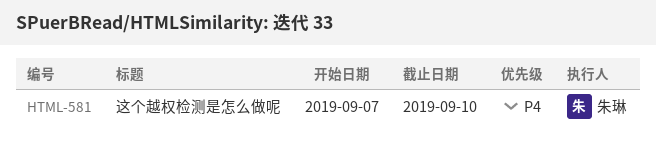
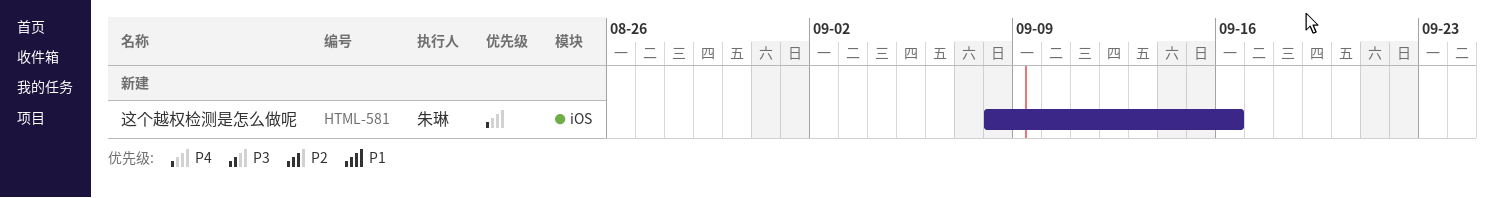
HTML-581, start: Sep 7 -> Sep 8
HTML-581, due: Sep 10 -> Sep 16

